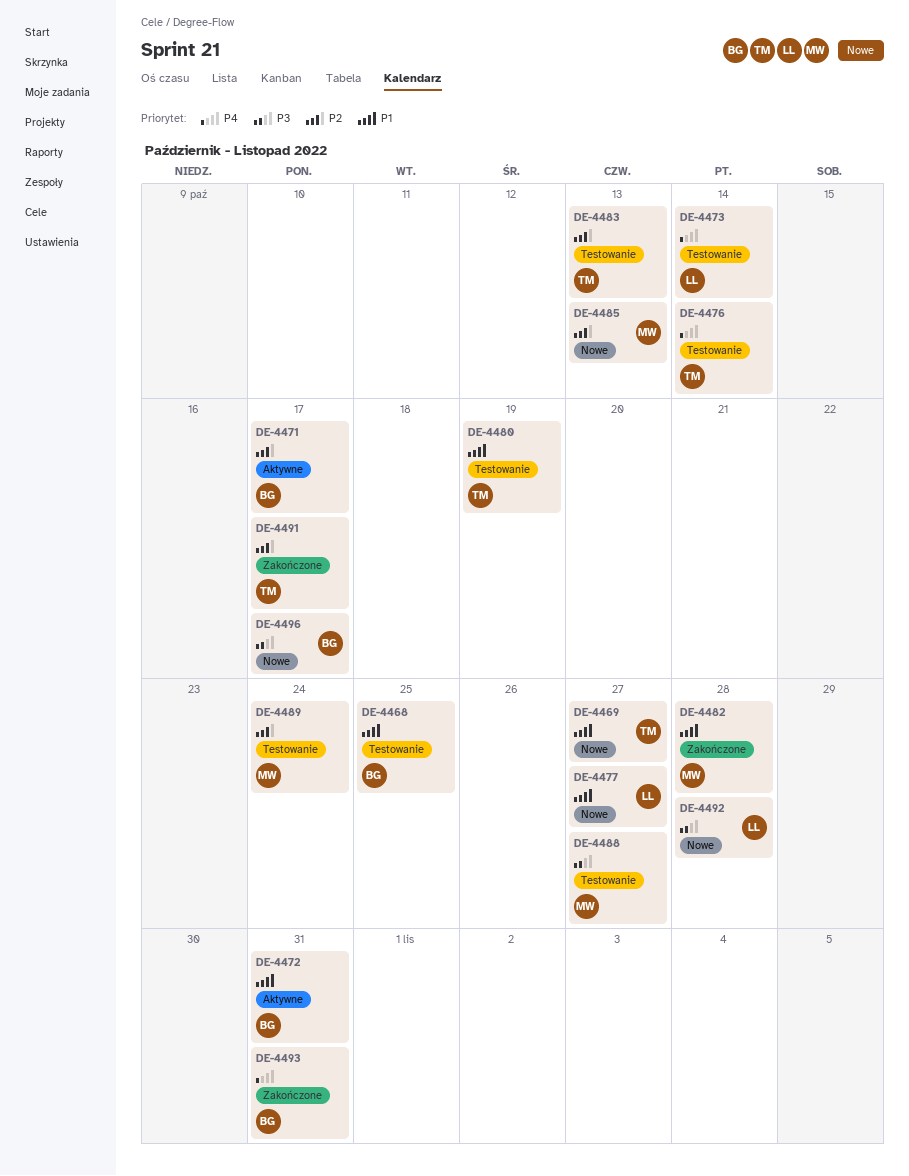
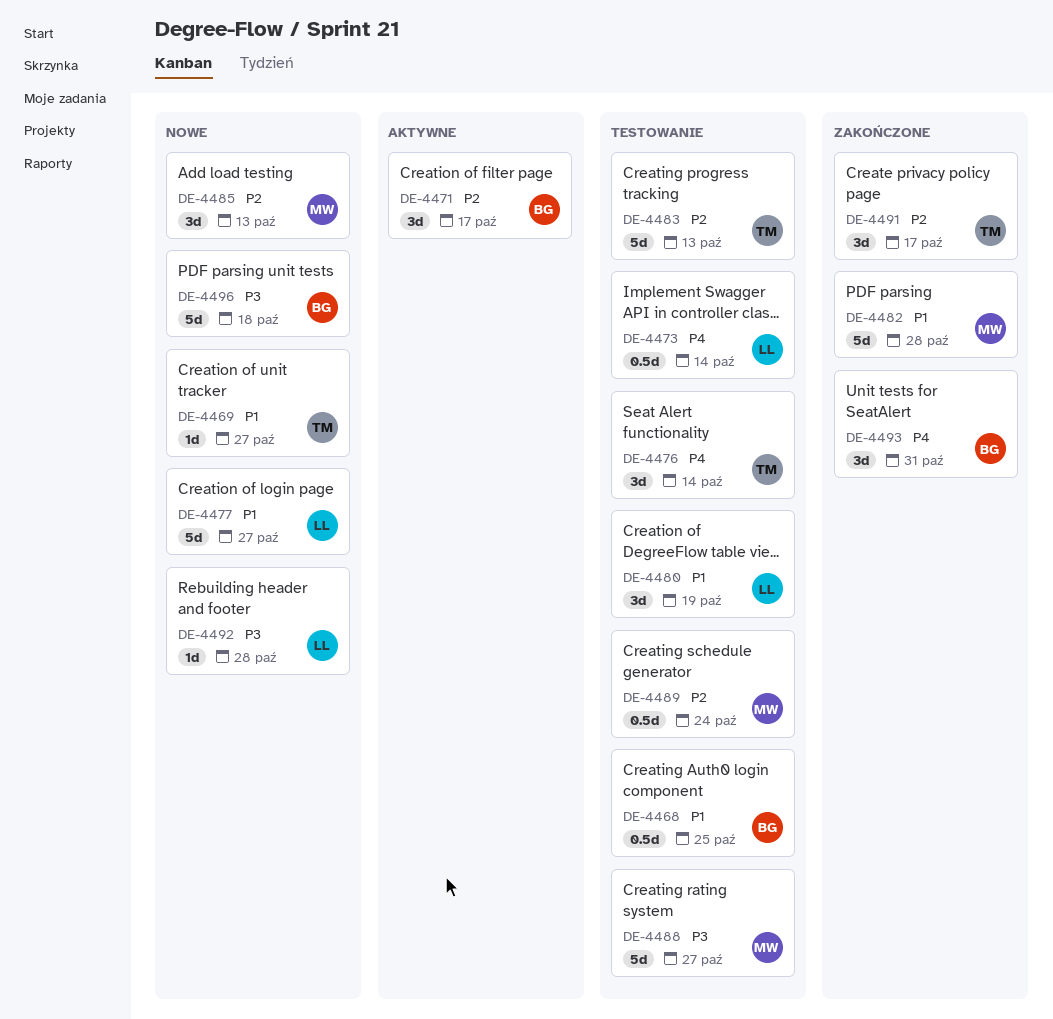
DE-4472: present -> none
DE-4480, owner: TM -> LL
DE-4496, due: Oct 17 -> Oct 18

